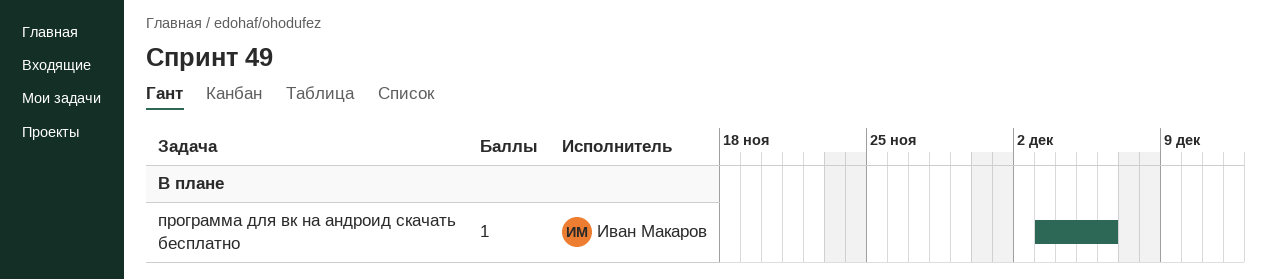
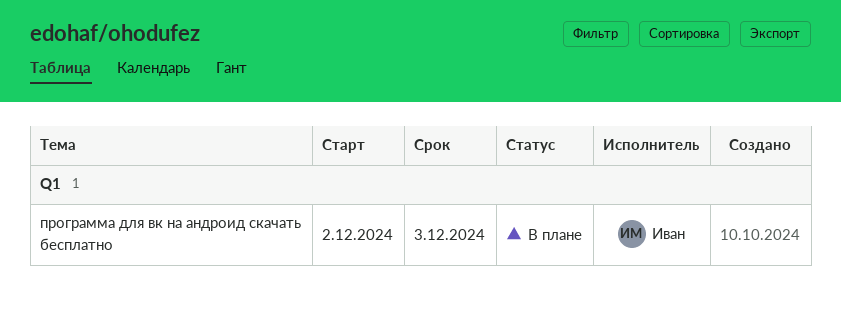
программа для вк на андроид скачать бесплатно, start: Dec 3 -> Dec 2
программа для вк на андроид скачать бесплатно, due: Dec 6 -> Dec 3

